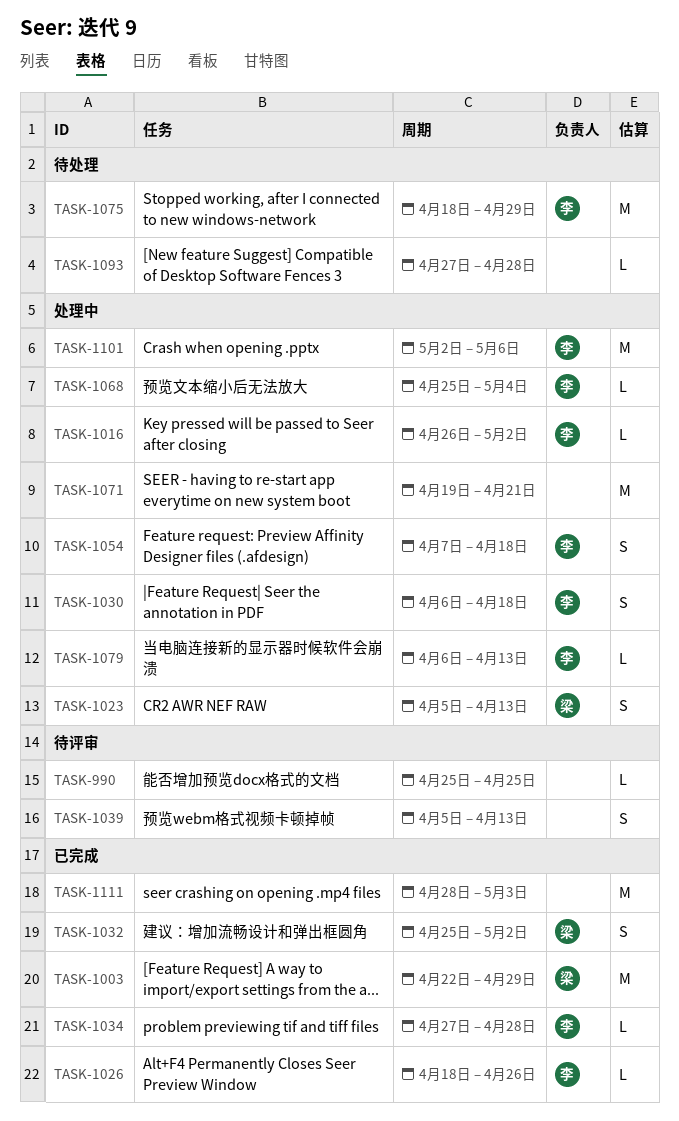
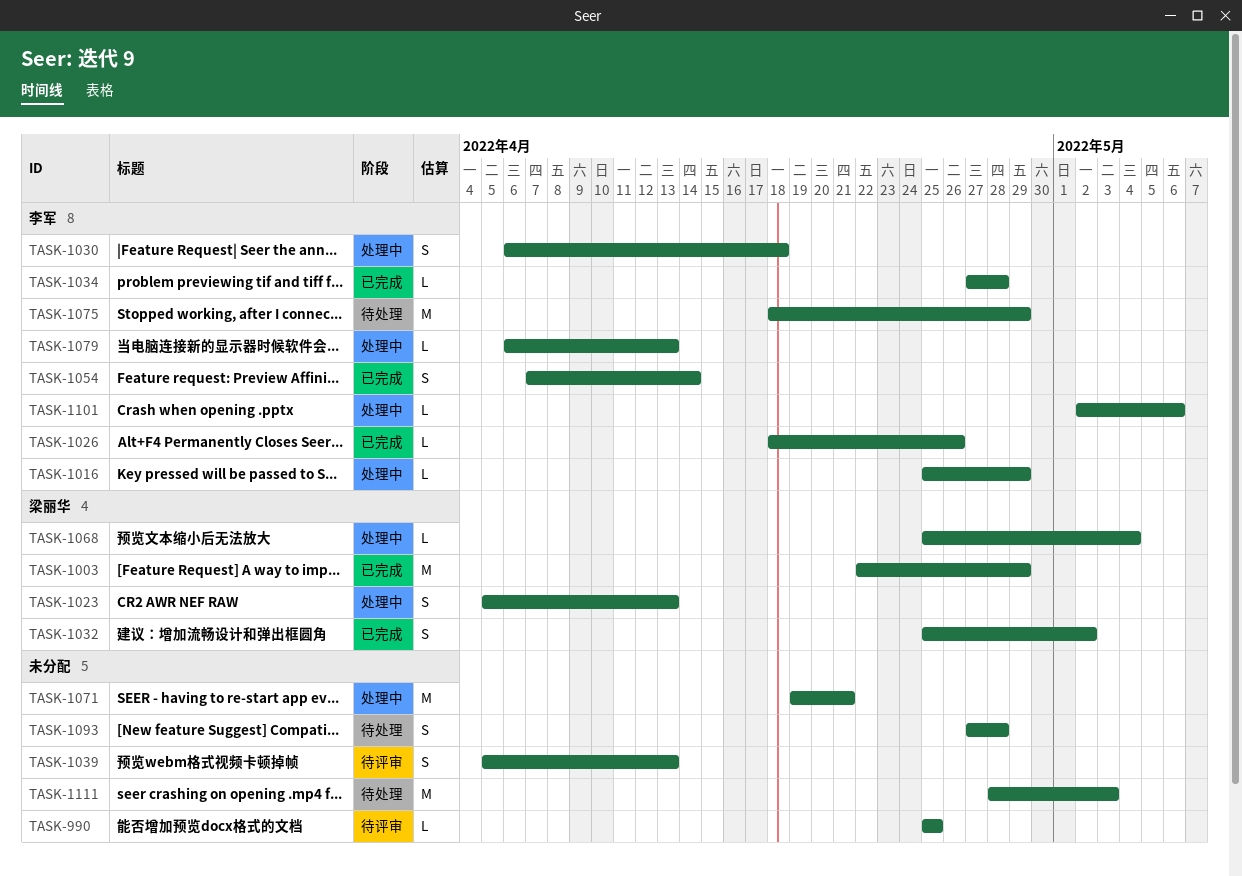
TASK-1016, start: Apr 26 -> Apr 25
TASK-1016, due: May 2 -> Apr 29
TASK-1054, status: 处理中 -> 已完成
TASK-1054, due: Apr 18 -> Apr 14
TASK-1068, owner: 李军 -> 梁丽华
TASK-1093, estimate: L -> S
TASK-1101, estimate: M -> L
TASK-1111, status: 已完成 -> 待处理

